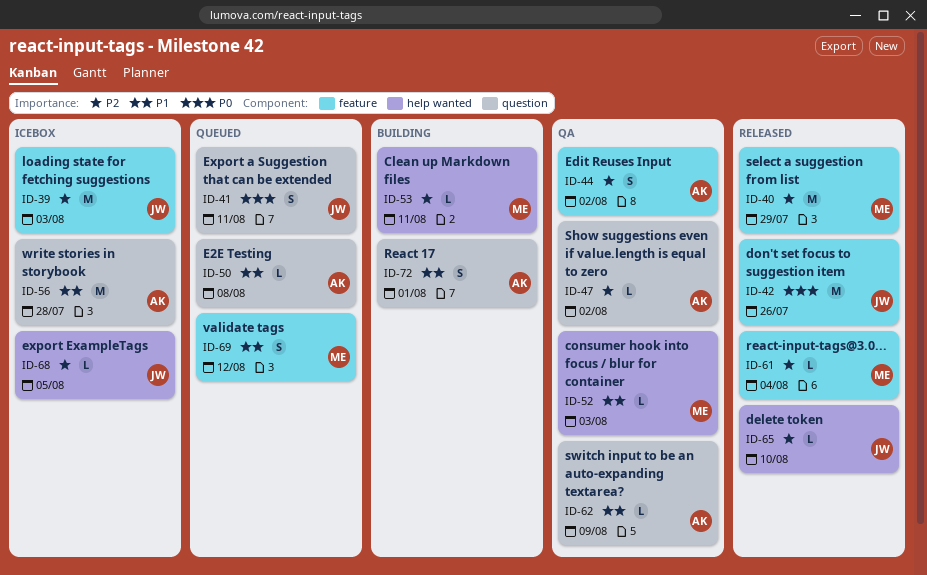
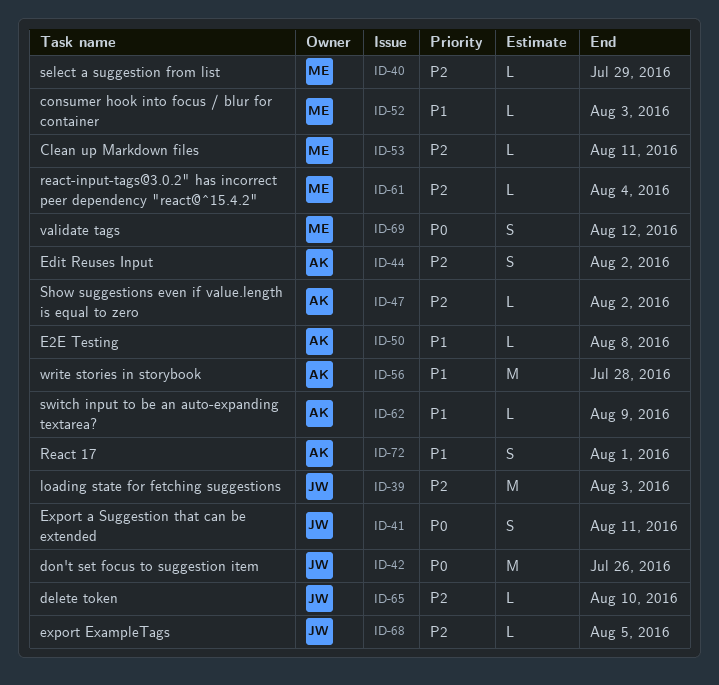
ID-40, estimate: M -> L
ID-69, priority: P1 -> P0

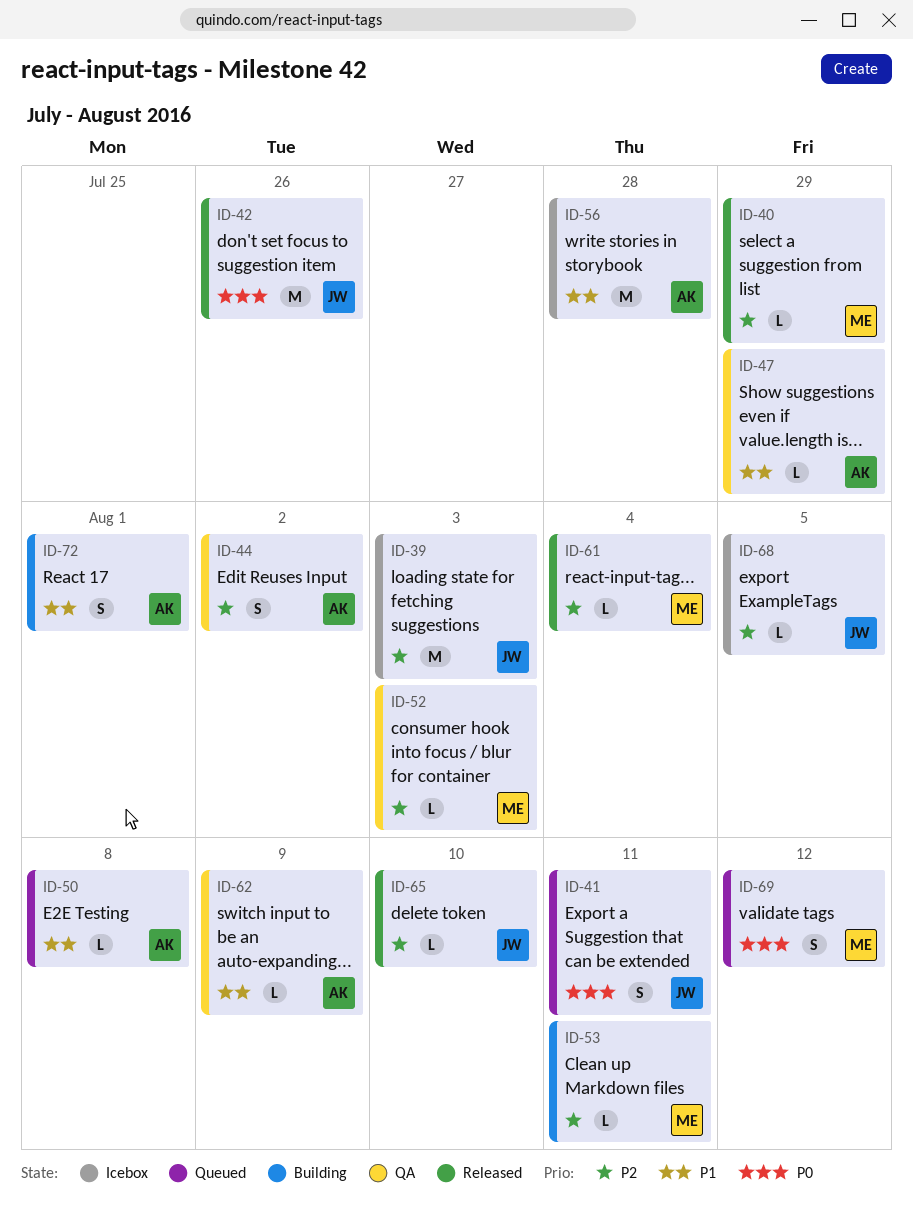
ID-47, priority: P2 -> P1
ID-47, due: Aug 2 -> Jul 29
ID-52, priority: P1 -> P2

